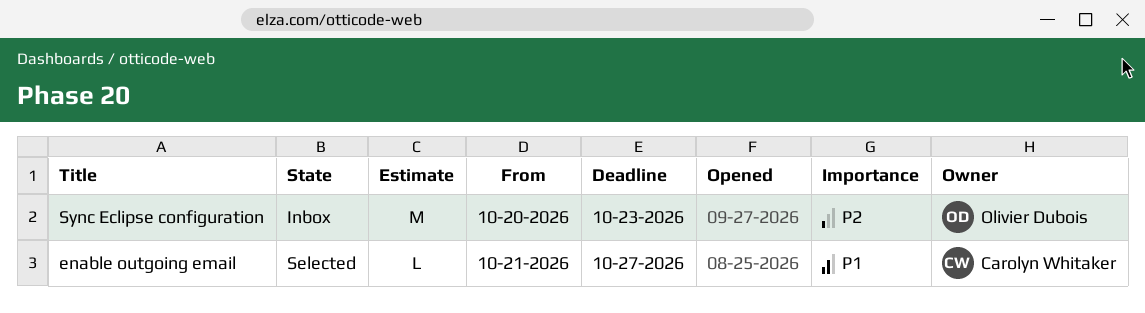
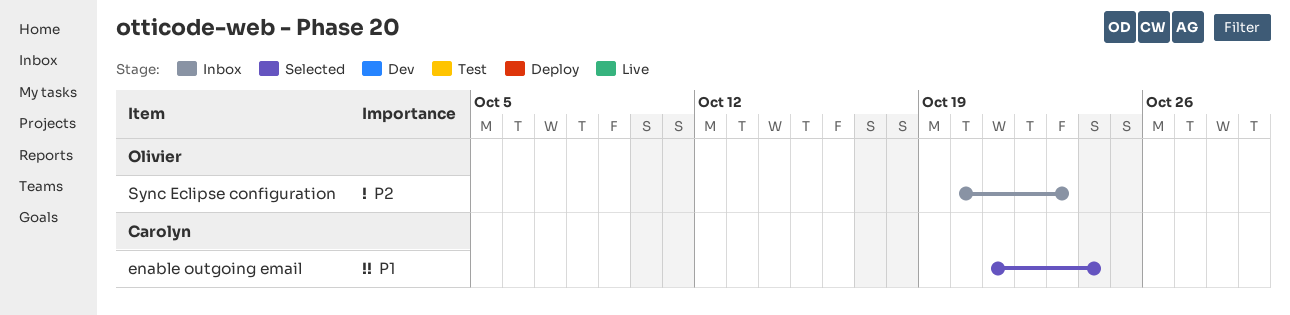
enable outgoing email, due: Oct 27 -> Oct 24

